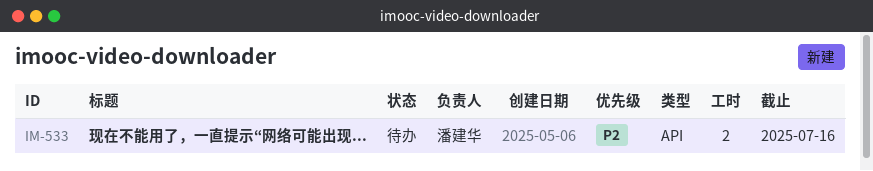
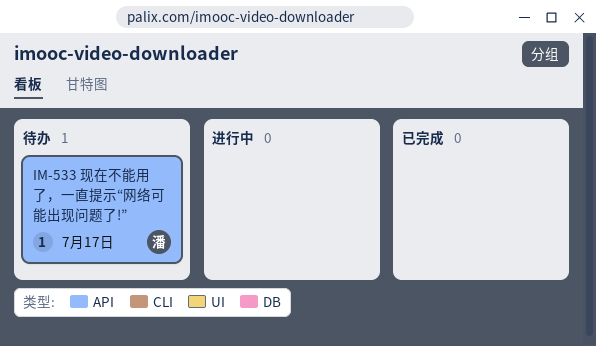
IM-533, estimate: 2 -> 1
IM-533, due: Jul 16 -> Jul 17

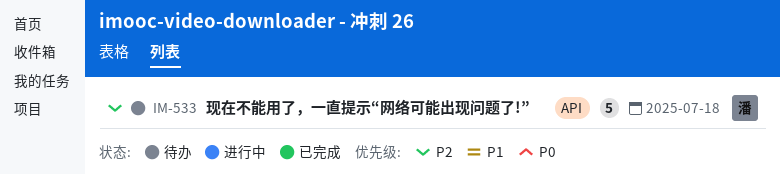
IM-533, estimate: 1 -> 5
IM-533, due: Jul 17 -> Jul 18

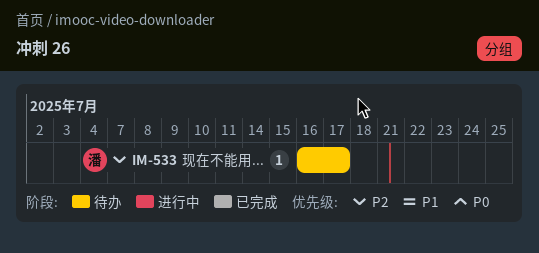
IM-533, estimate: 5 -> 1
IM-533, due: Jul 18 -> Jul 17

